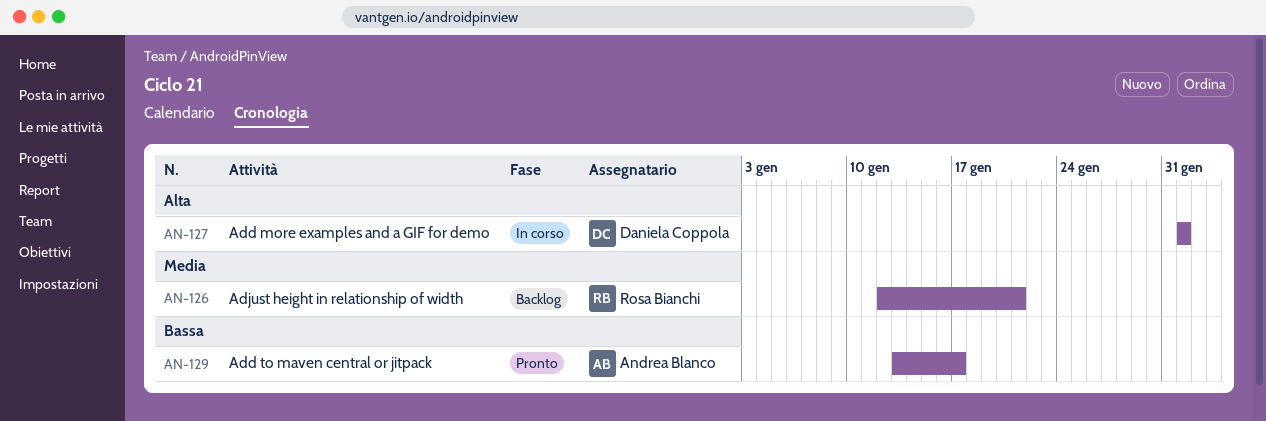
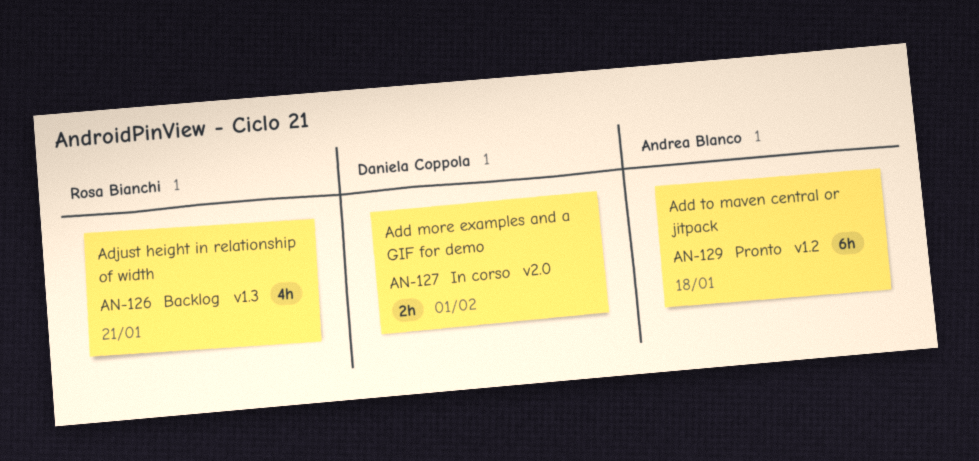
AN-129, due: Jan 17 -> Jan 18

